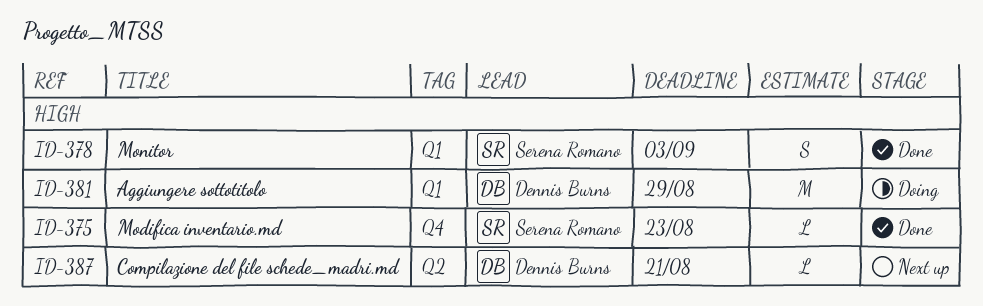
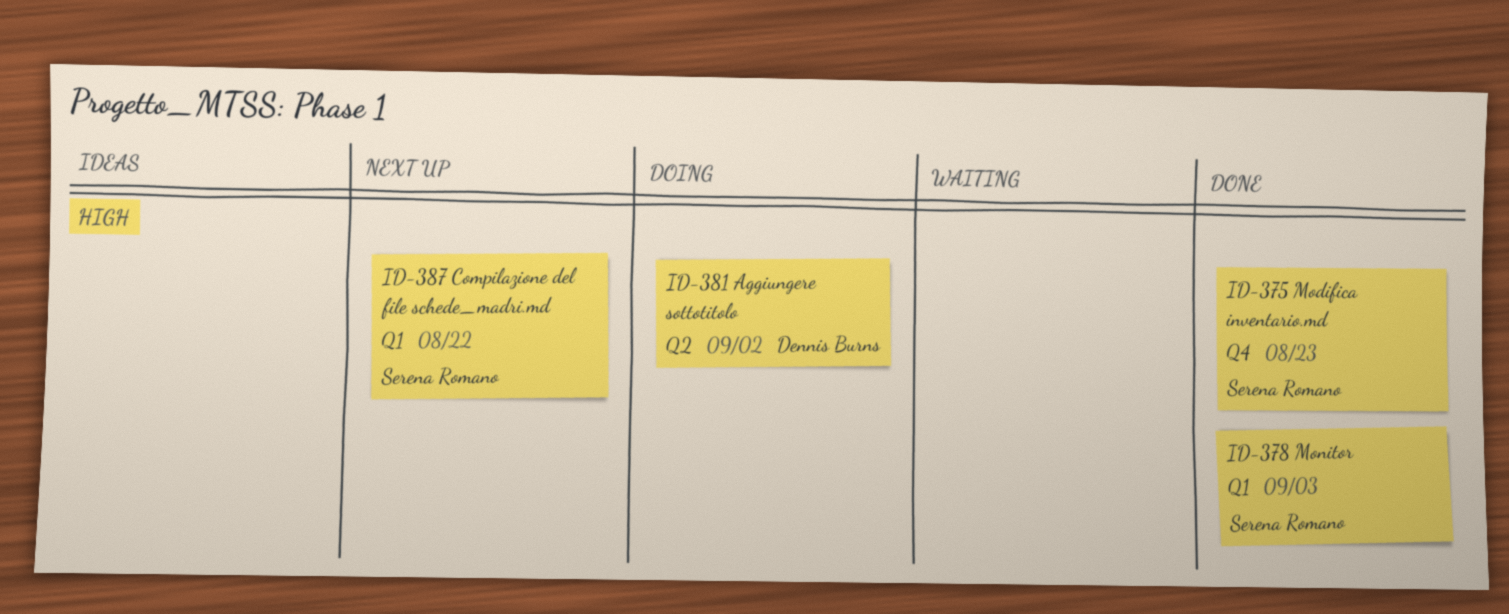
ID-381, label: Q1 -> Q2
ID-381, due: Aug 29 -> Sep 2
ID-387, owner: Dennis Burns -> Serena Romano
ID-387, label: Q2 -> Q1
ID-387, due: Aug 21 -> Aug 22

